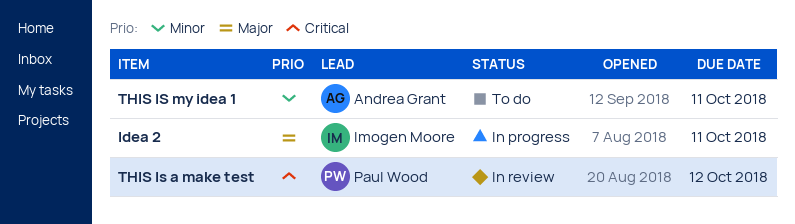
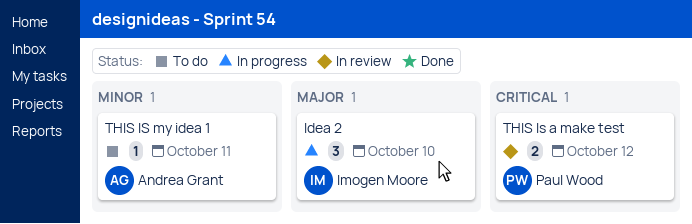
Idea 2, due: Oct 11 -> Oct 10

